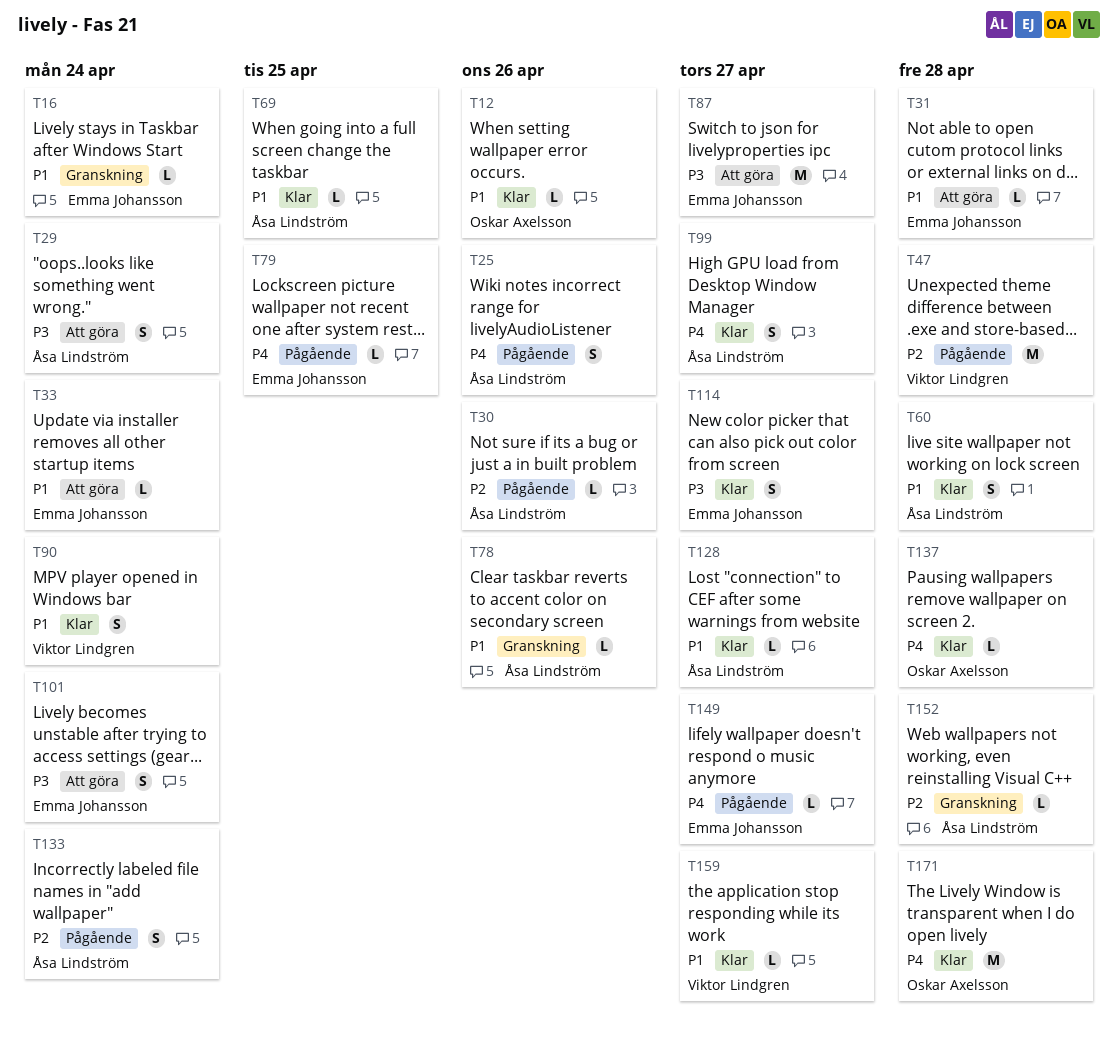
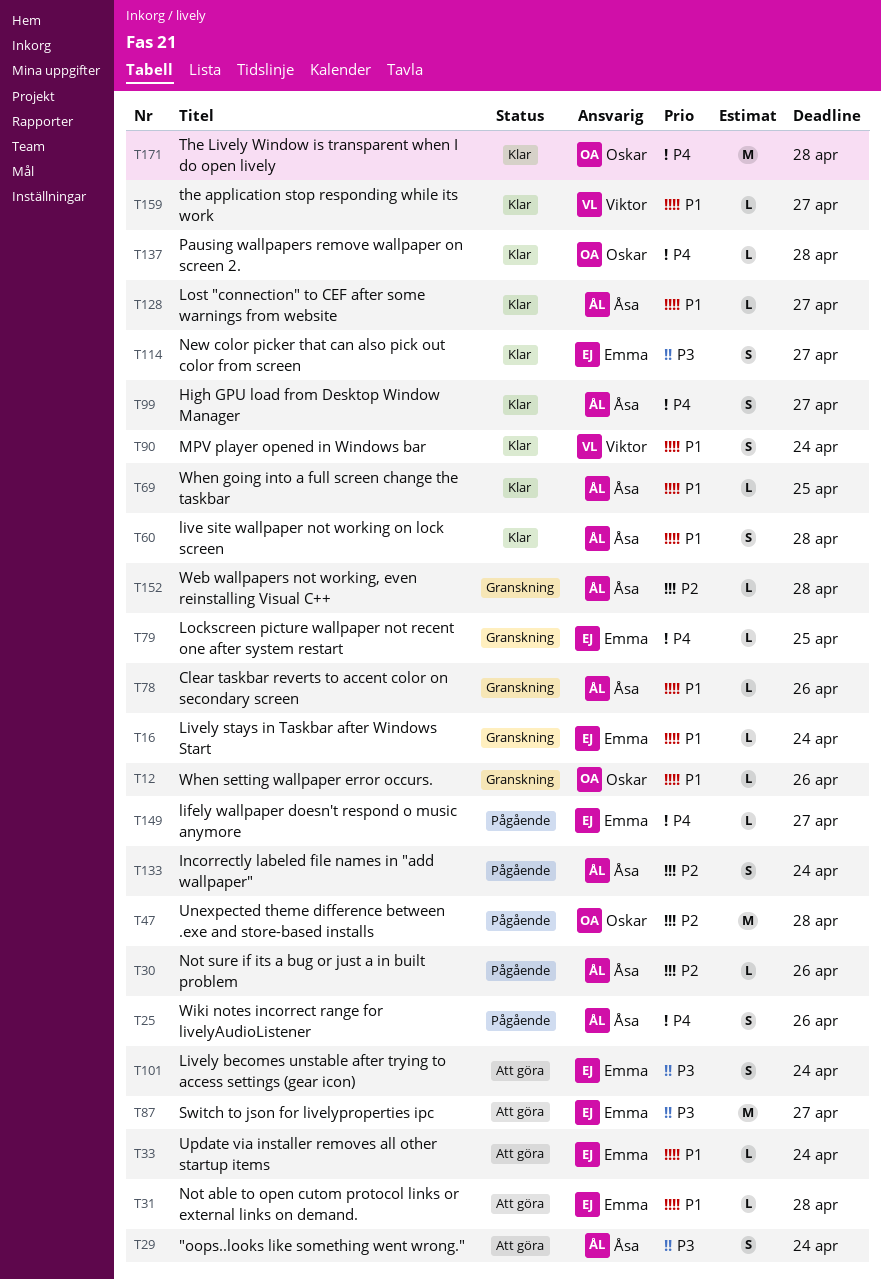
T12, status: Klar -> Granskning
T47, owner: Viktor Lindgren -> Oskar Axelsson
T79, status: Pågående -> Granskning

